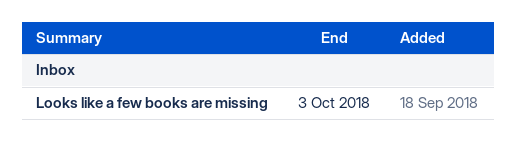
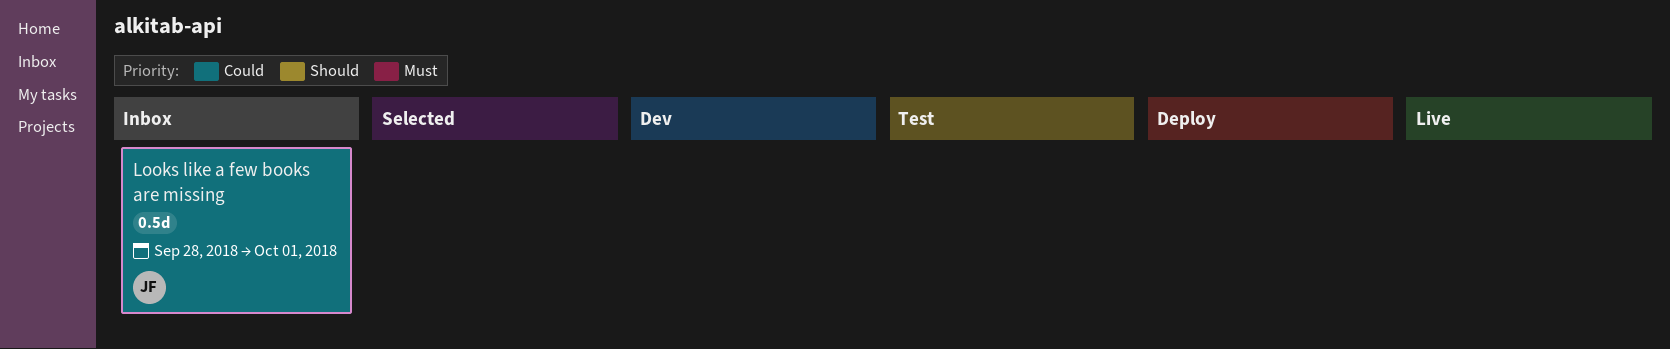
Looks like a few books are missing, due: Oct 3 -> Oct 1

